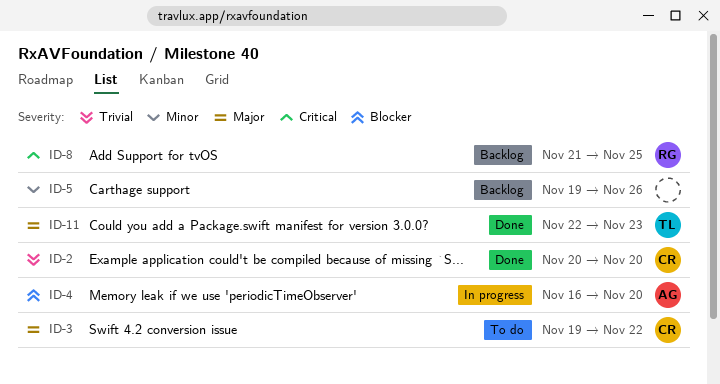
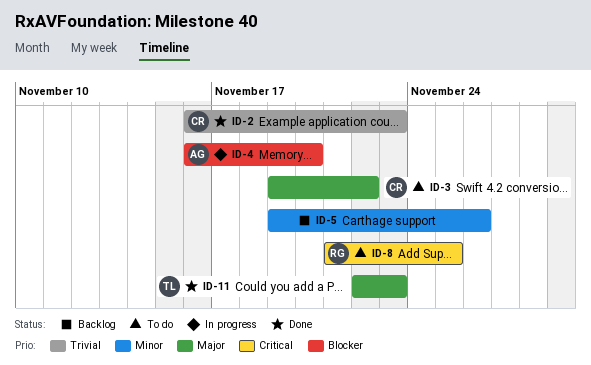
ID-2, start: Nov 20 -> Nov 16
ID-2, due: Nov 20 -> Nov 23
ID-8, status: Backlog -> To do

